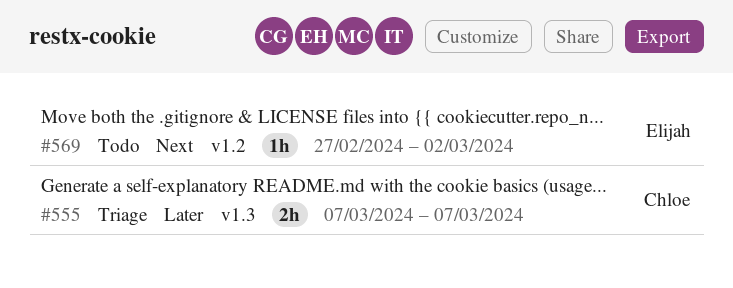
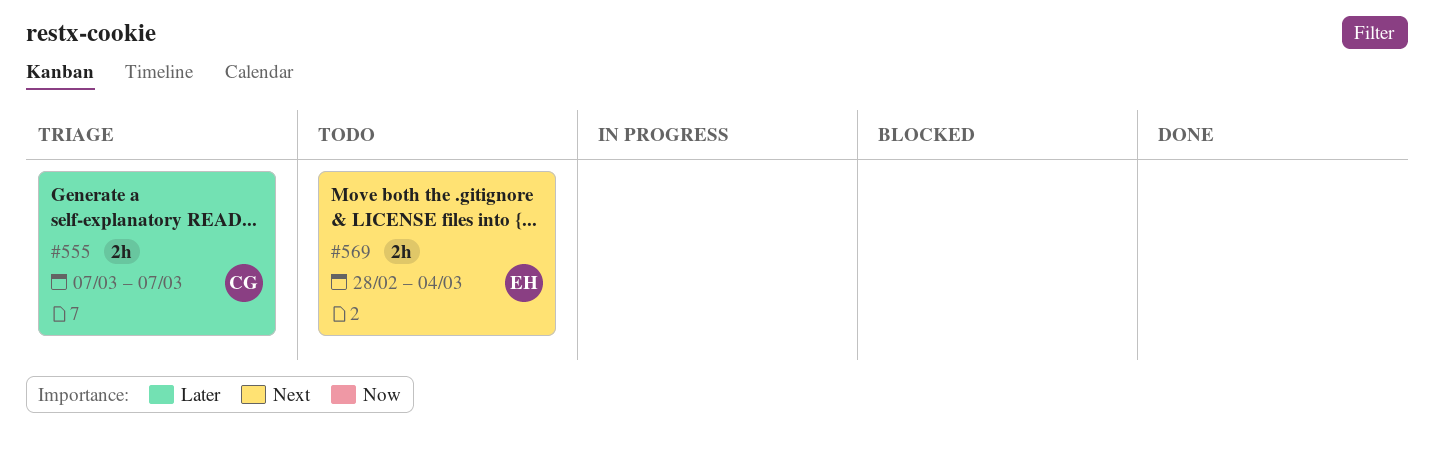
#569, estimate: 1h -> 2h
#569, start: Feb 27 -> Feb 28
#569, due: Mar 2 -> Mar 4

